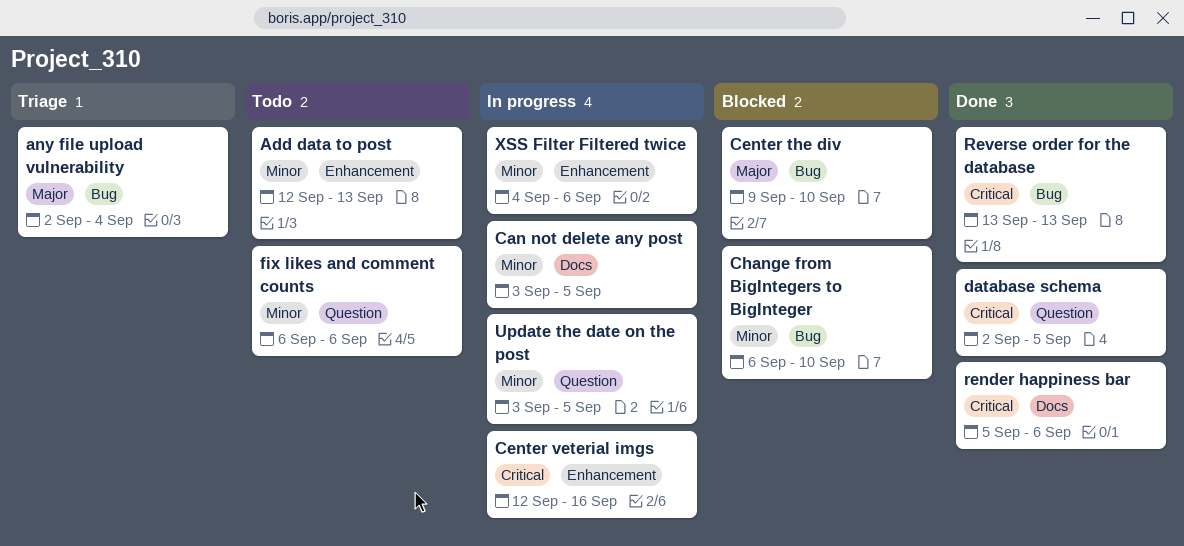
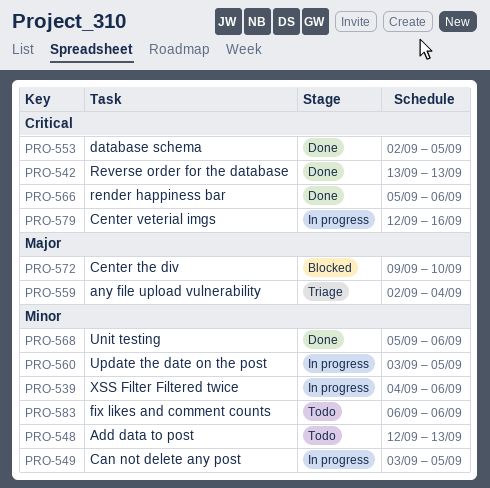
Change from BigIntegers to BigInteger: present -> none
Unit testing: none -> present

